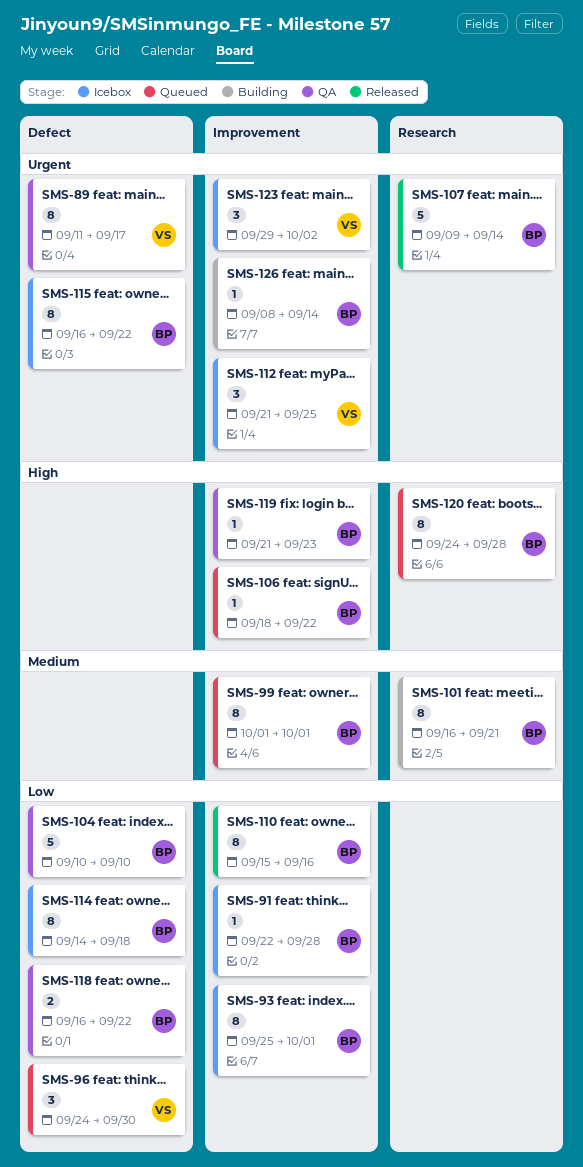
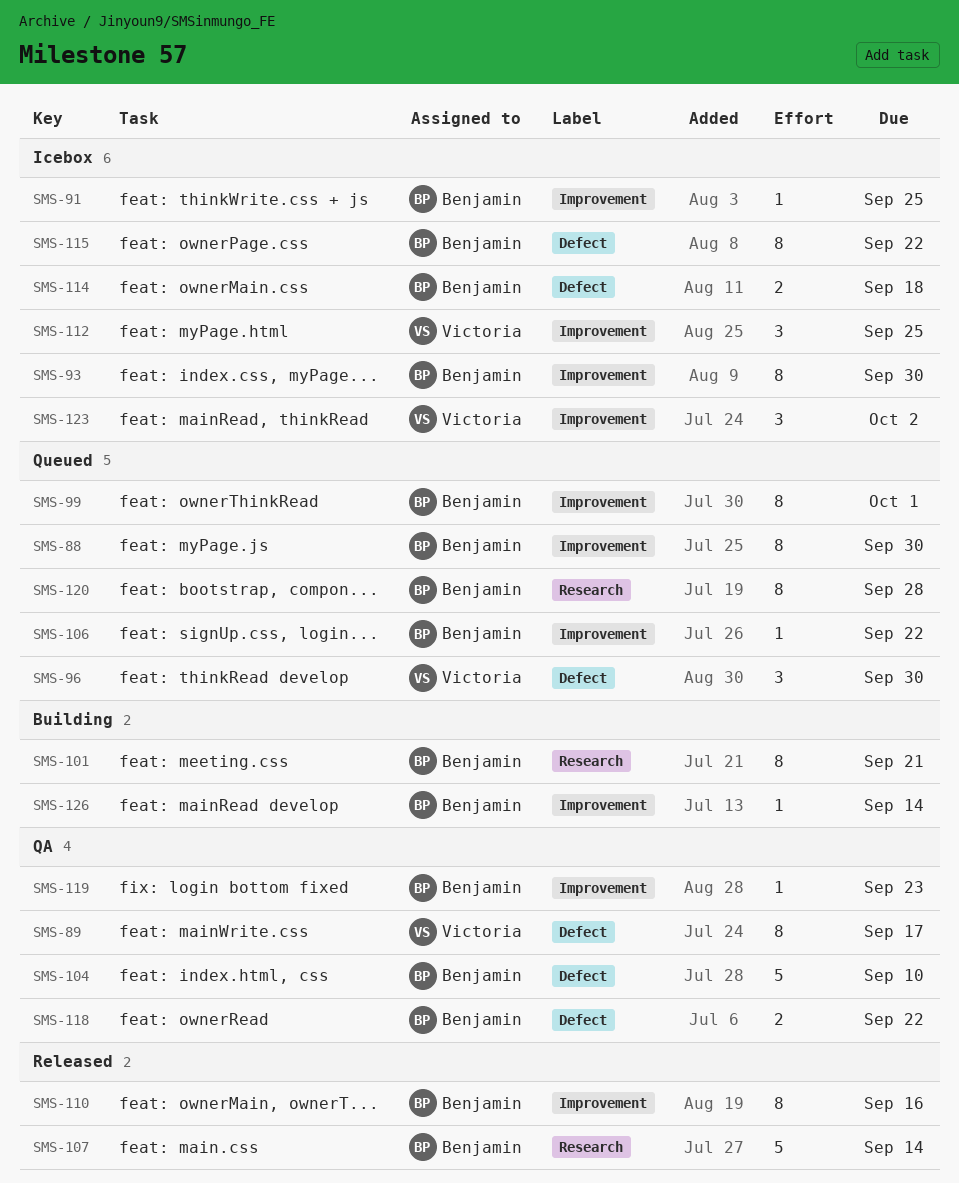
SMS-88: none -> present
SMS-91, due: Sep 28 -> Sep 25
SMS-93, due: Oct 1 -> Sep 30
SMS-114, estimate: 8 -> 2

